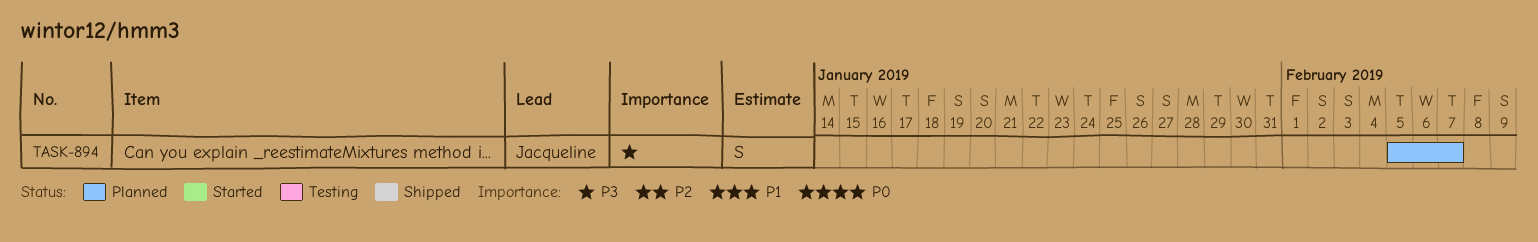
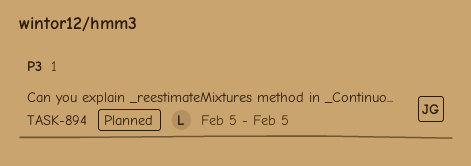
TASK-894, estimate: S -> L
TASK-894, due: Feb 7 -> Feb 5

